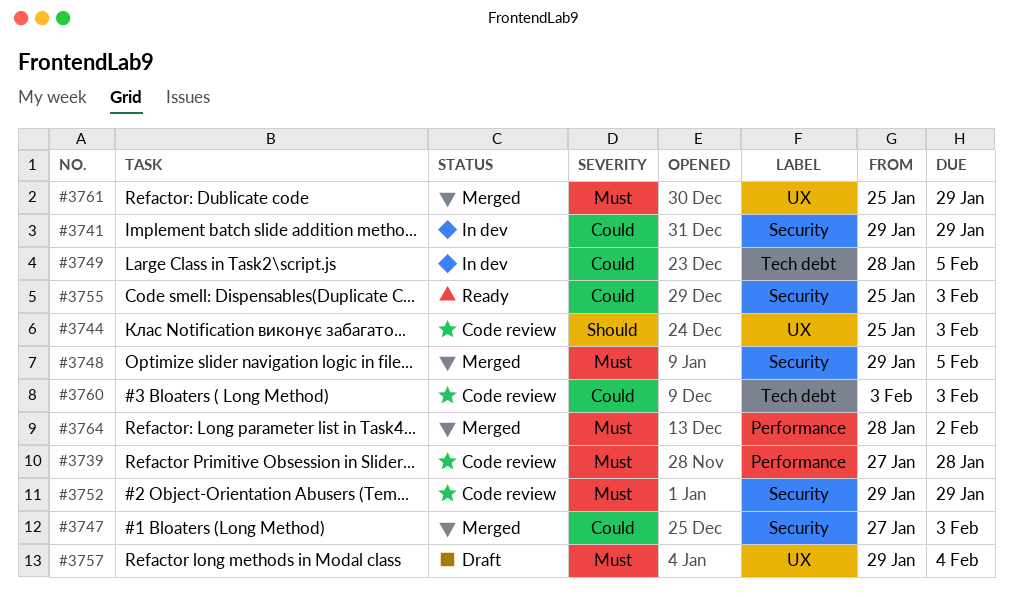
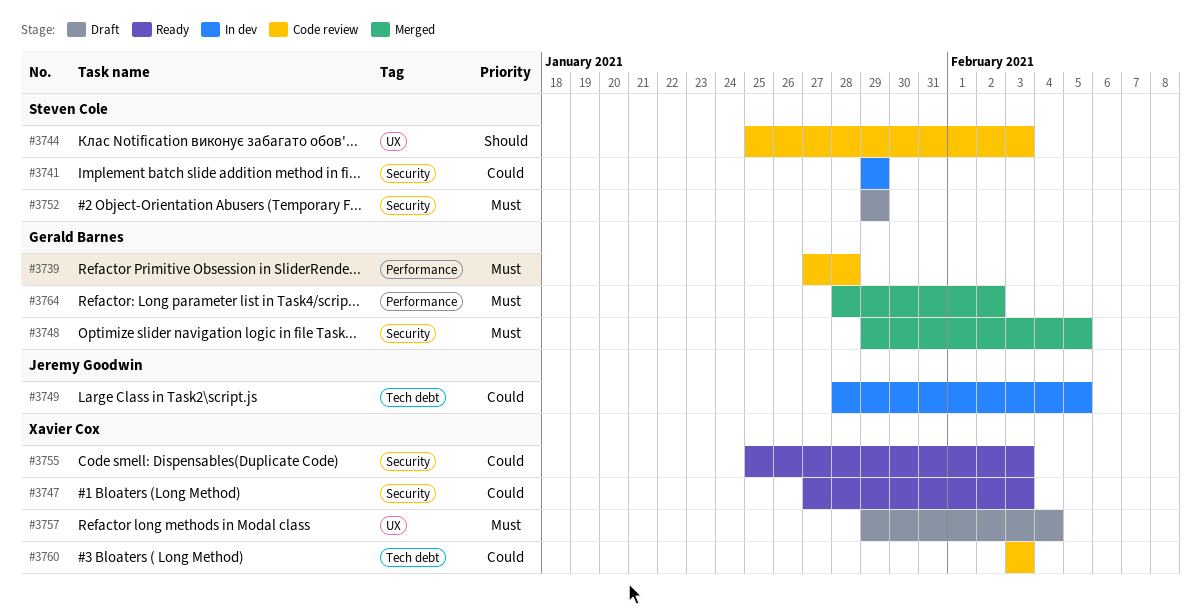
#3747, status: Merged -> Ready
#3752, status: Code review -> Draft
#3761: present -> none

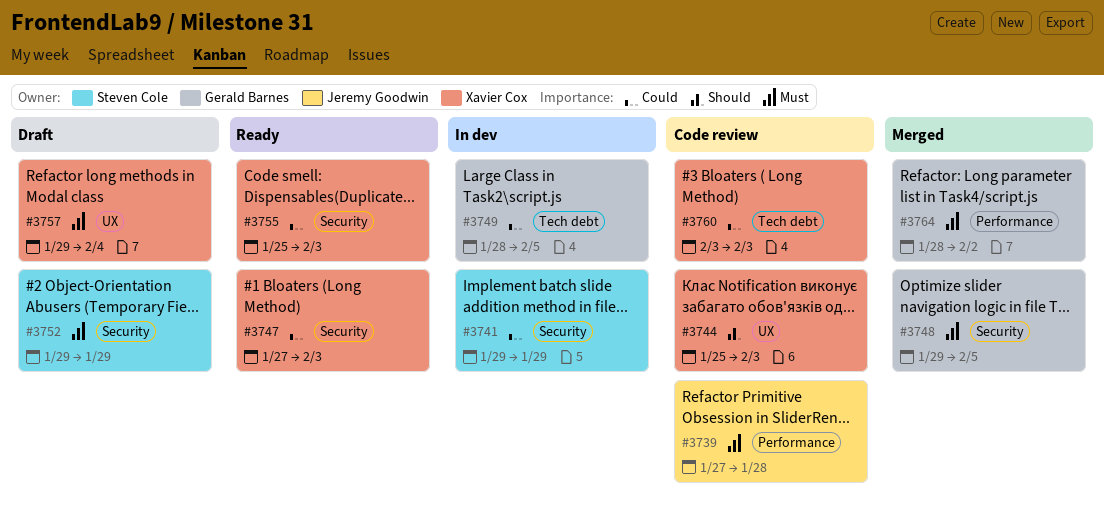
#3739, owner: Gerald Barnes -> Jeremy Goodwin
#3744, owner: Steven Cole -> Xavier Cox
#3749, owner: Jeremy Goodwin -> Gerald Barnes

